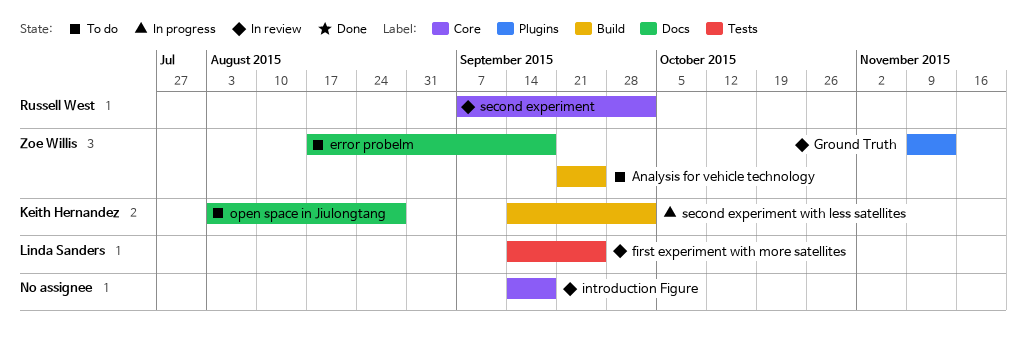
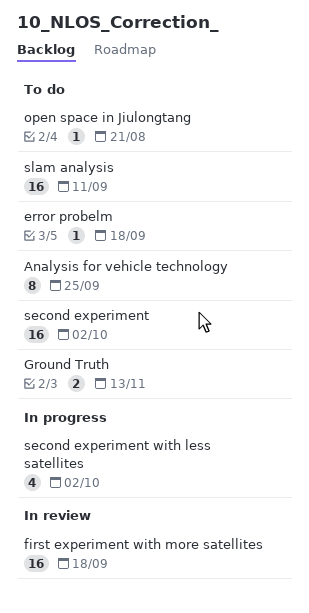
first experiment with more satellites, due: Sep 25 -> Sep 18
Ground Truth, status: In review -> To do
introduction Figure: present -> none
open space in Jiulongtang, due: Aug 28 -> Aug 21
second experiment, status: In review -> To do
slam analysis: none -> present

